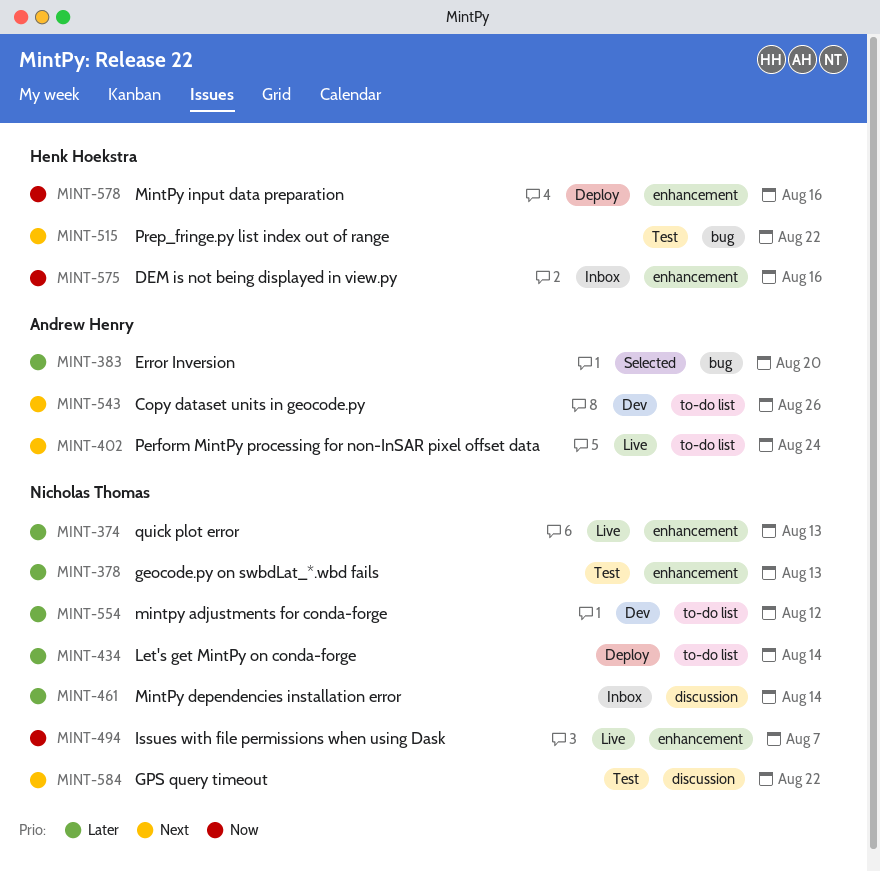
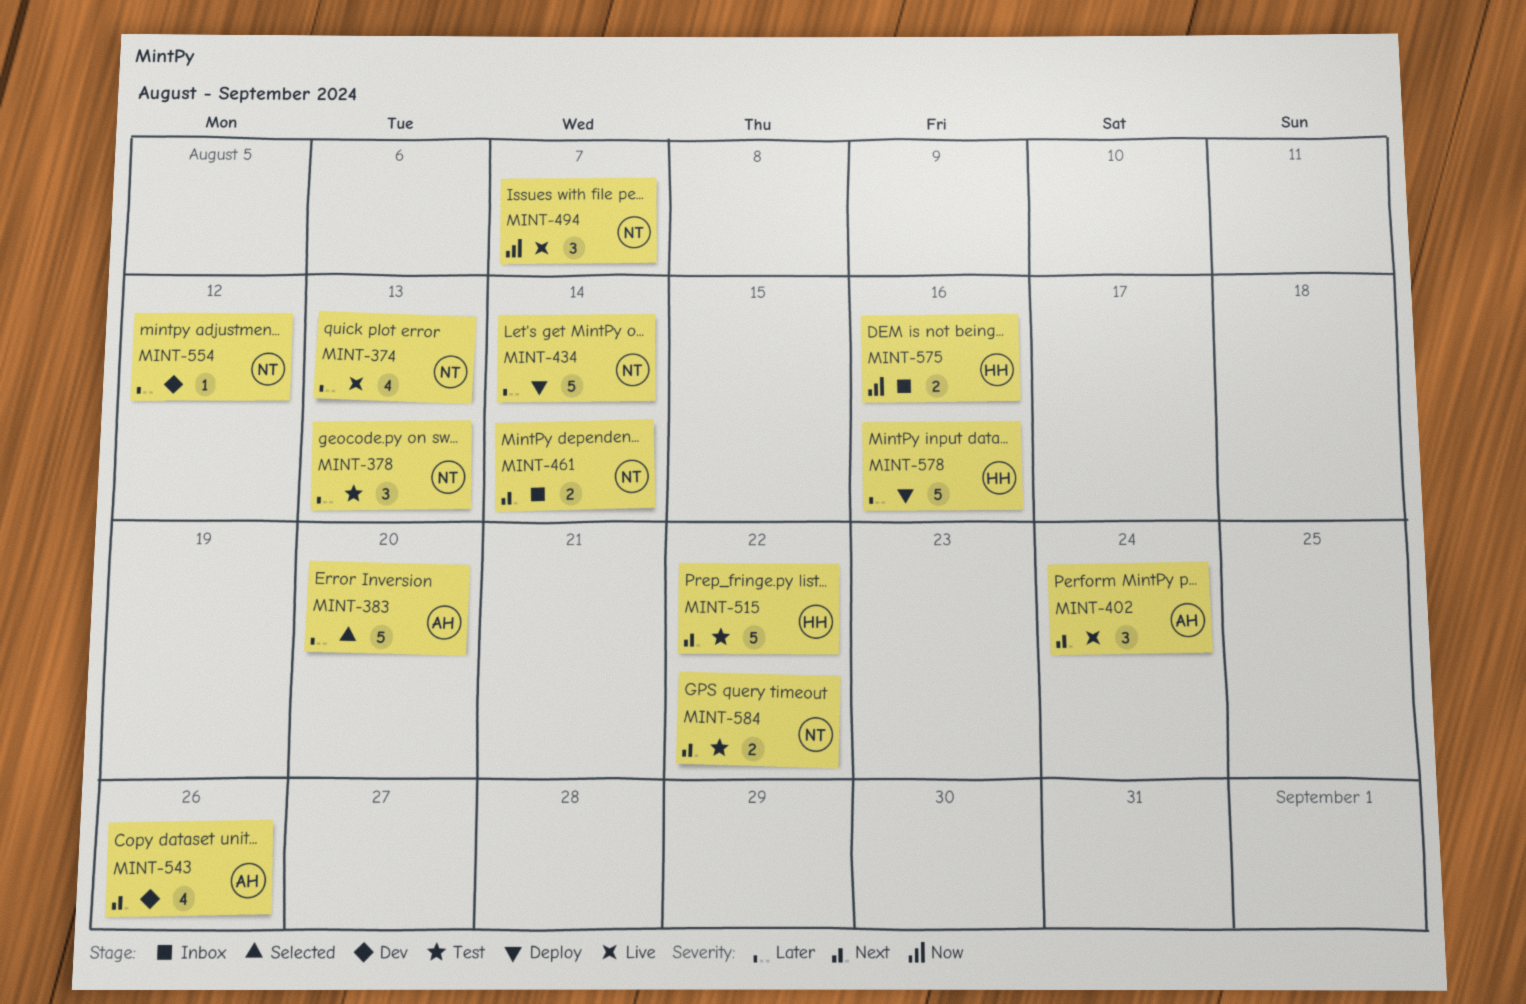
MINT-461, priority: Later -> Next
MINT-578, priority: Now -> Later

